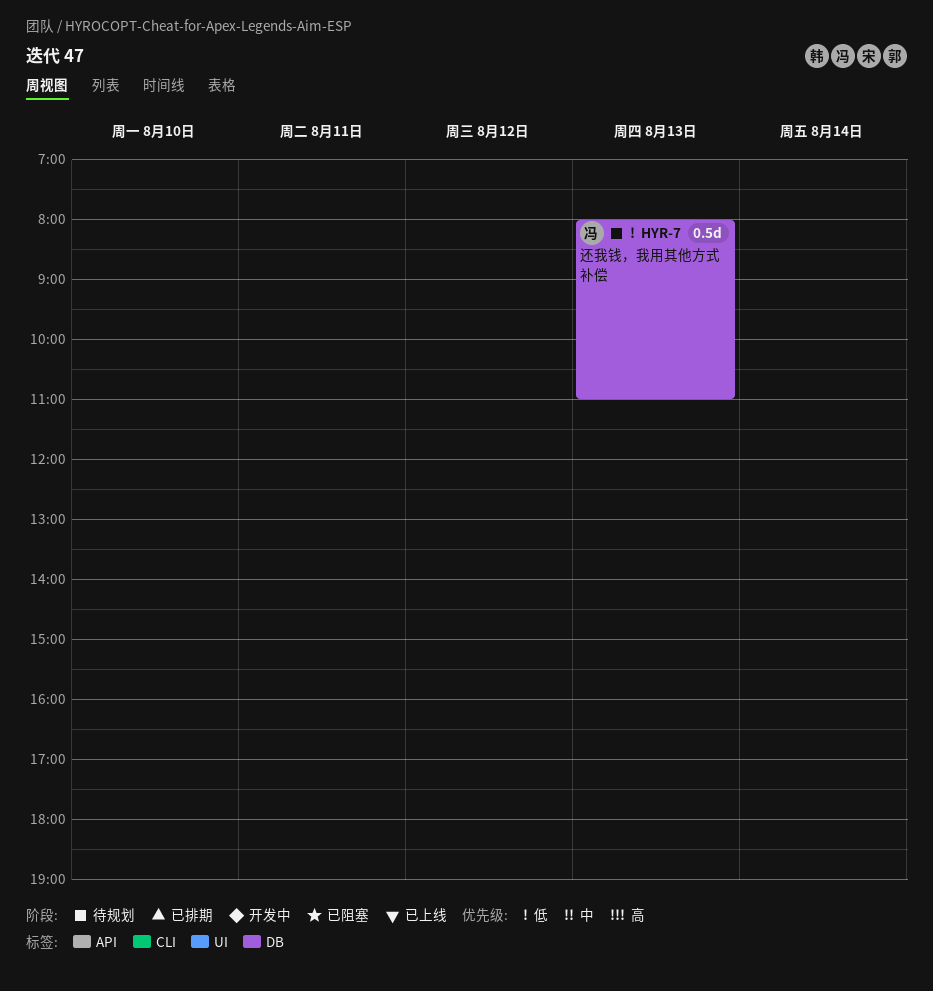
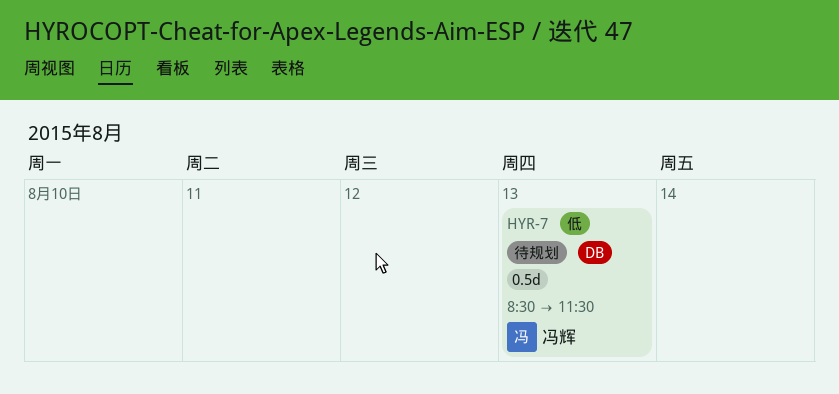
HYR-7, begins: 08:00 -> 08:30
HYR-7, ends: 11:00 -> 11:30

